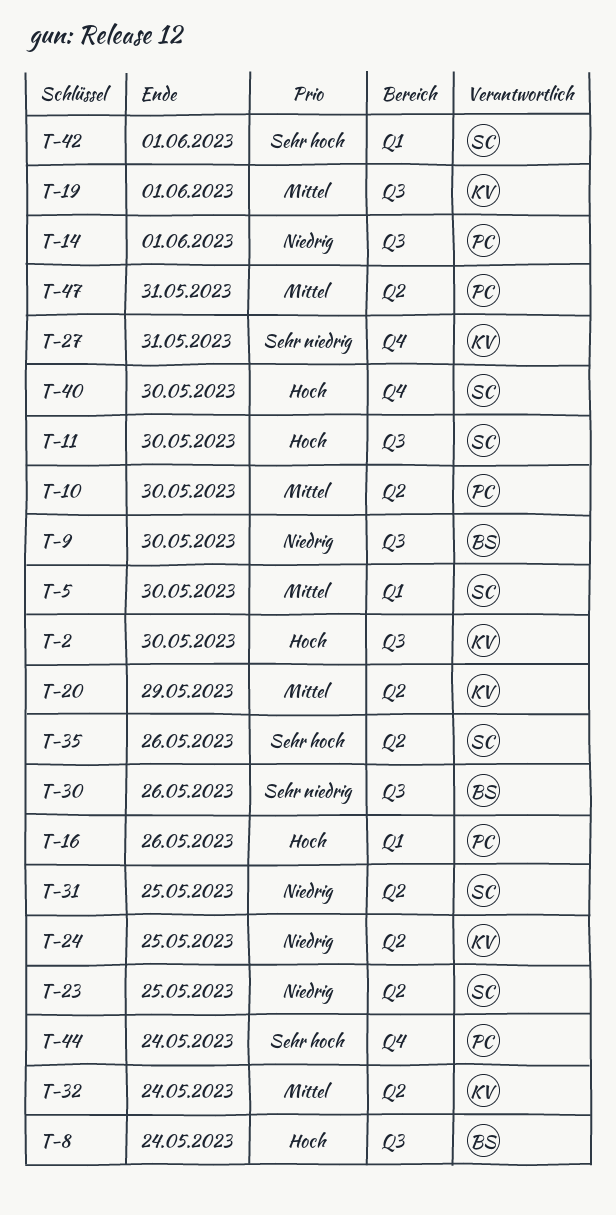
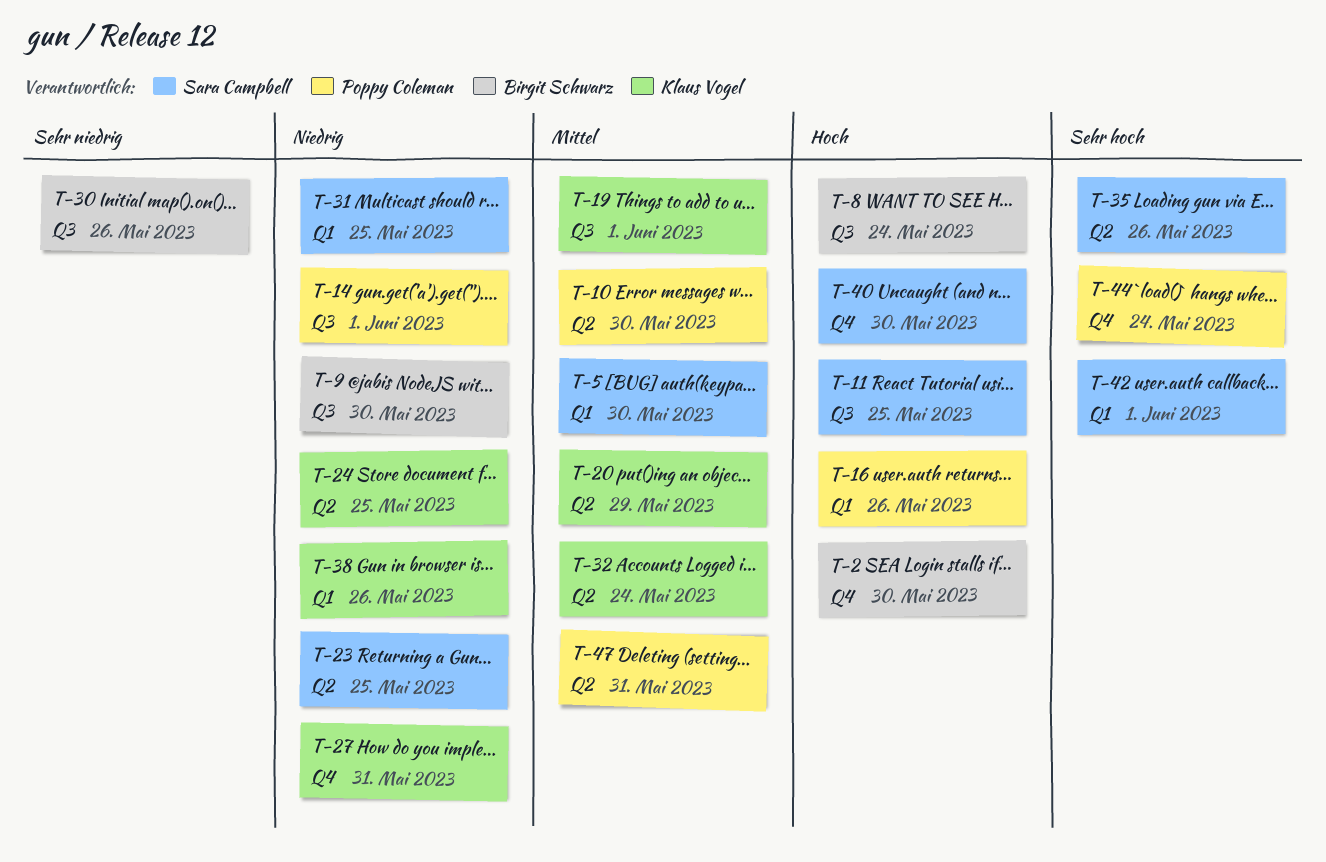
T-2, owner: Klaus Vogel -> Birgit Schwarz
T-2, label: Q3 -> Q4
T-11, due: May 30 -> May 25
T-27, priority: Sehr niedrig -> Niedrig
T-31, label: Q2 -> Q1
T-38: none -> present

